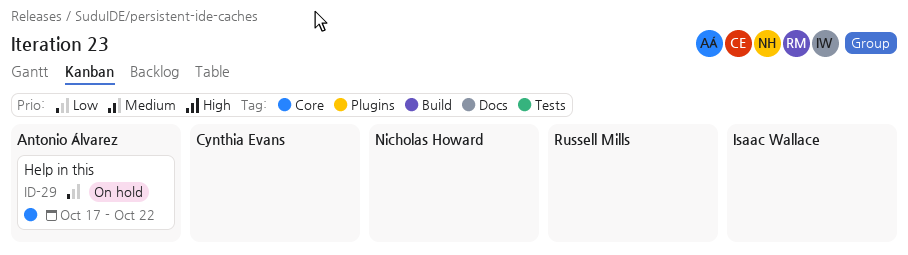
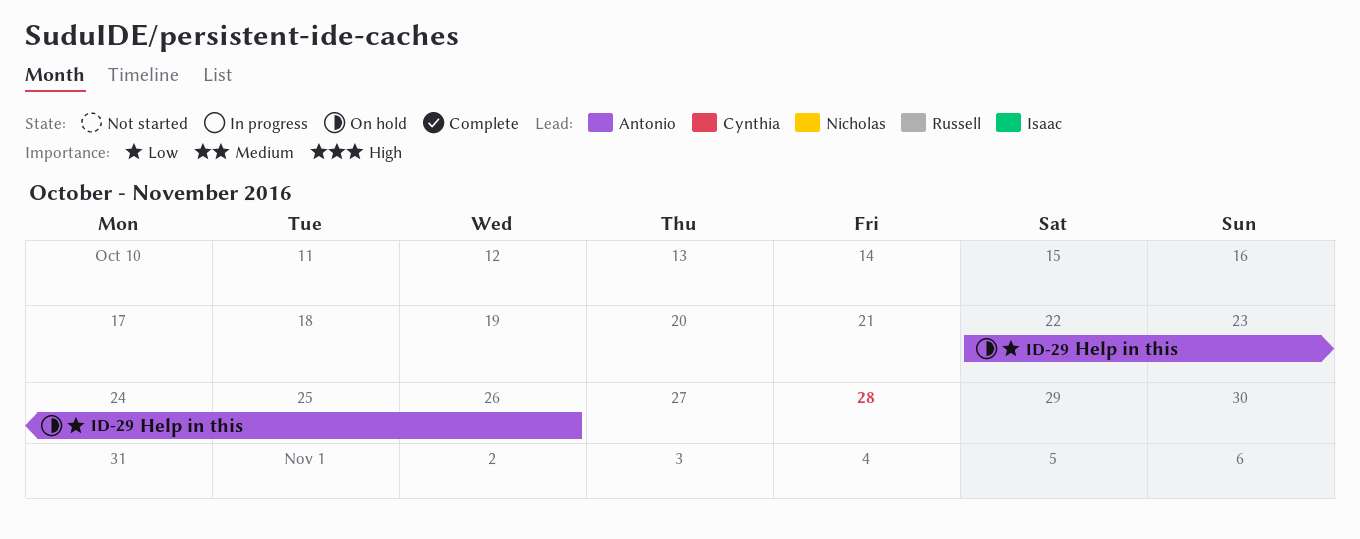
ID-29, start: Oct 17 -> Oct 22
ID-29, due: Oct 22 -> Oct 26

